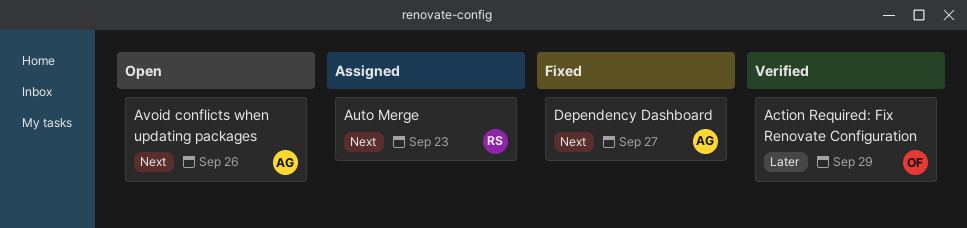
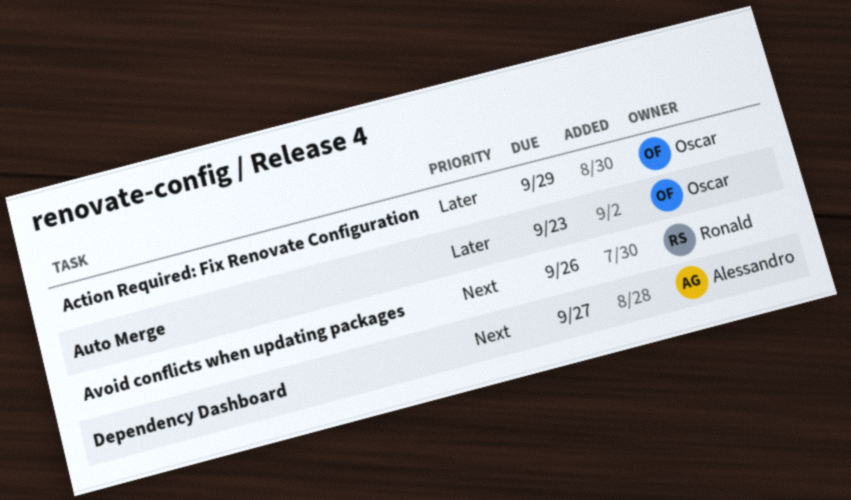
Auto Merge, owner: Ronald -> Oscar
Auto Merge, priority: Next -> Later
Avoid conflicts when updating packages, owner: Alessandro -> Ronald

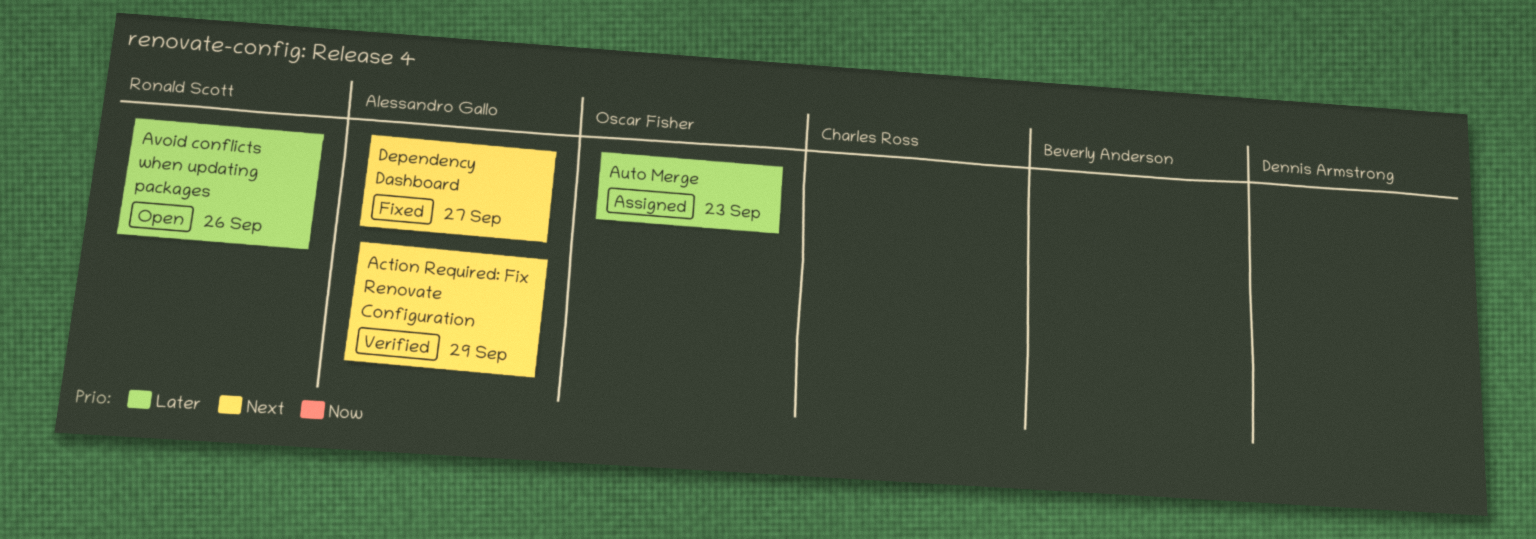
Action Required: Fix Renovate Configuration, owner: Oscar Fisher -> Alessandro Gallo
Action Required: Fix Renovate Configuration, priority: Later -> Next
Avoid conflicts when updating packages, priority: Next -> Later

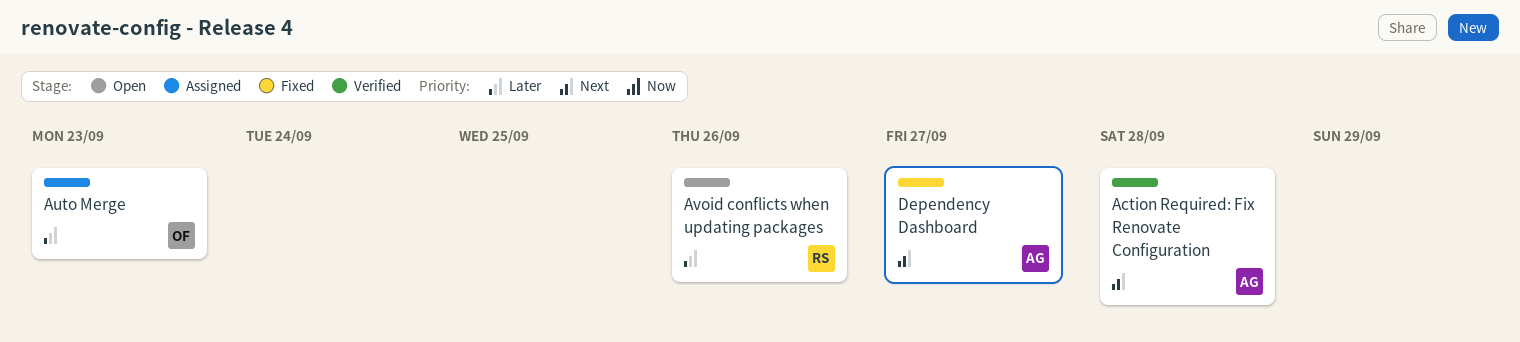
Action Required: Fix Renovate Configuration, due: Sep 29 -> Sep 28

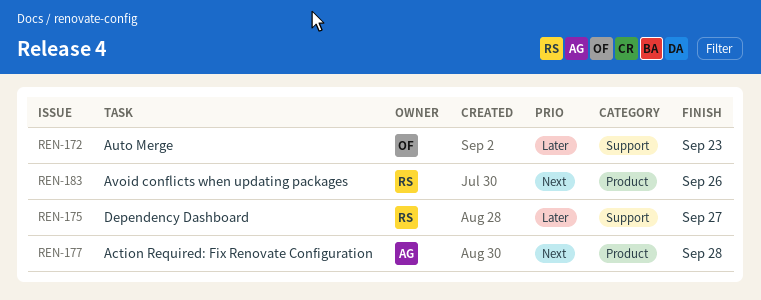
Avoid conflicts when updating packages, priority: Later -> Next
Dependency Dashboard, owner: AG -> RS
Dependency Dashboard, priority: Next -> Later

